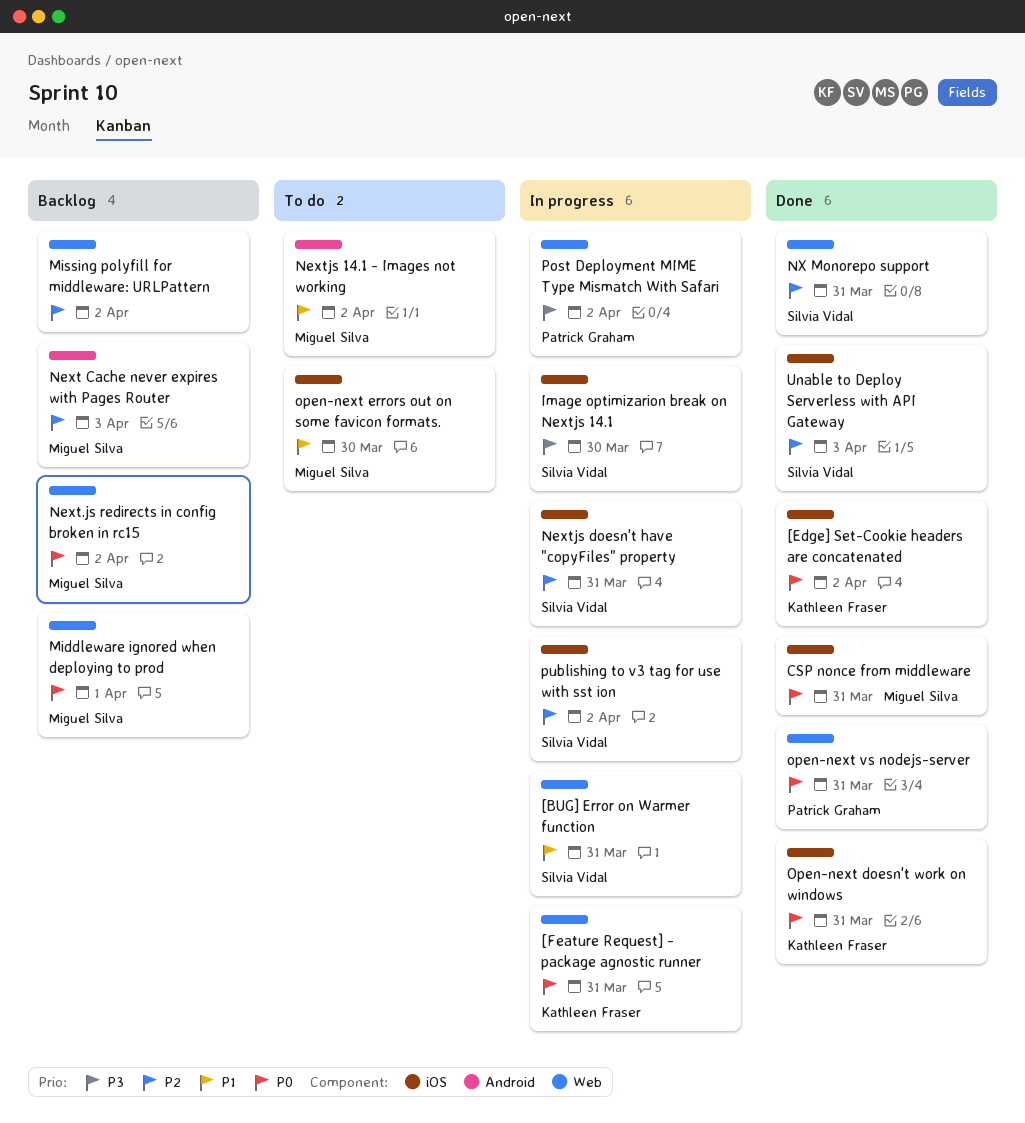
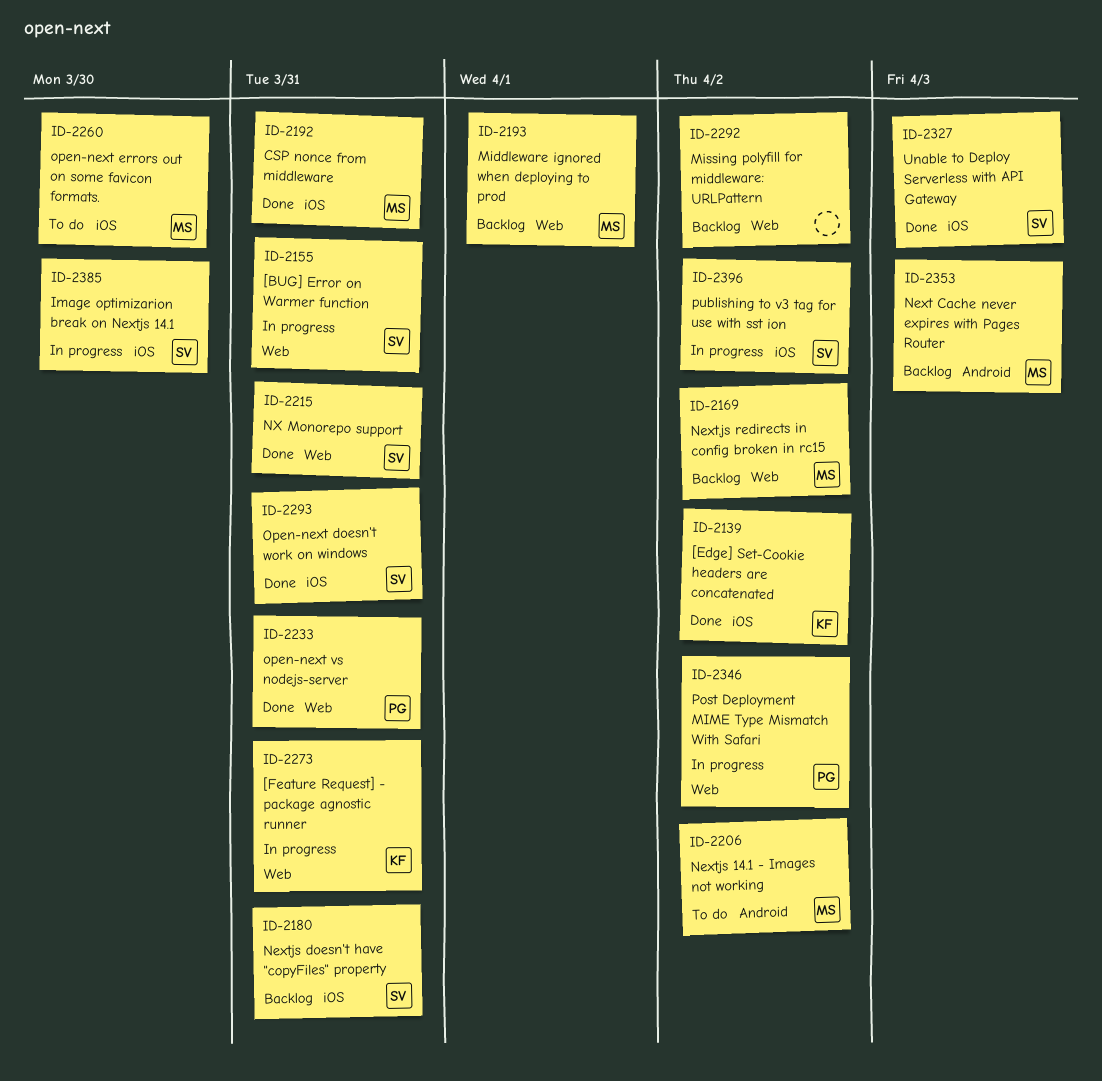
Nextjs doesn't have "copyFiles" property, status: In progress -> Backlog
Open-next doesn't work on windows, owner: Kathleen Fraser -> Silvia Vidal

